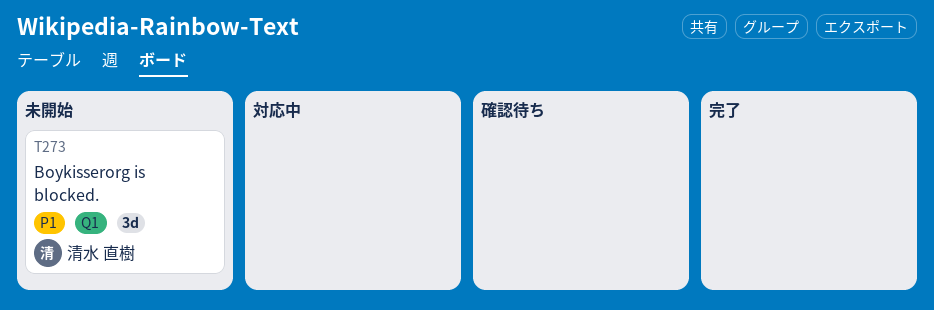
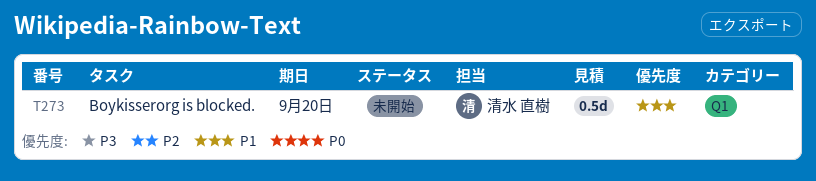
T273, estimate: 3d -> 0.5d

